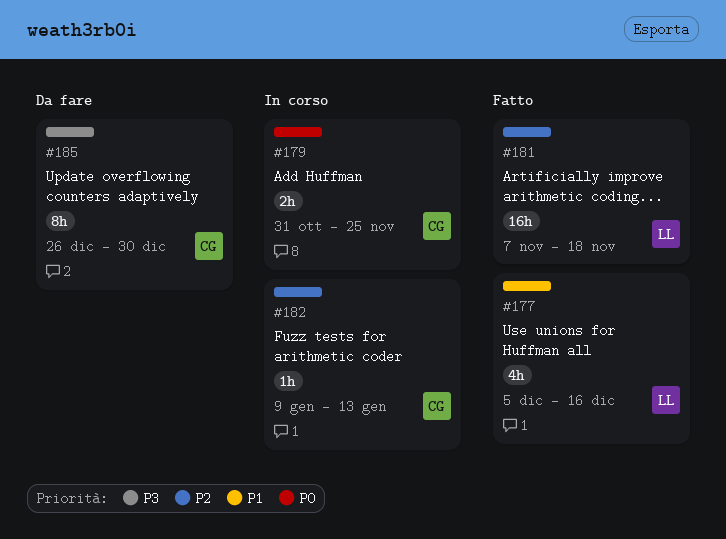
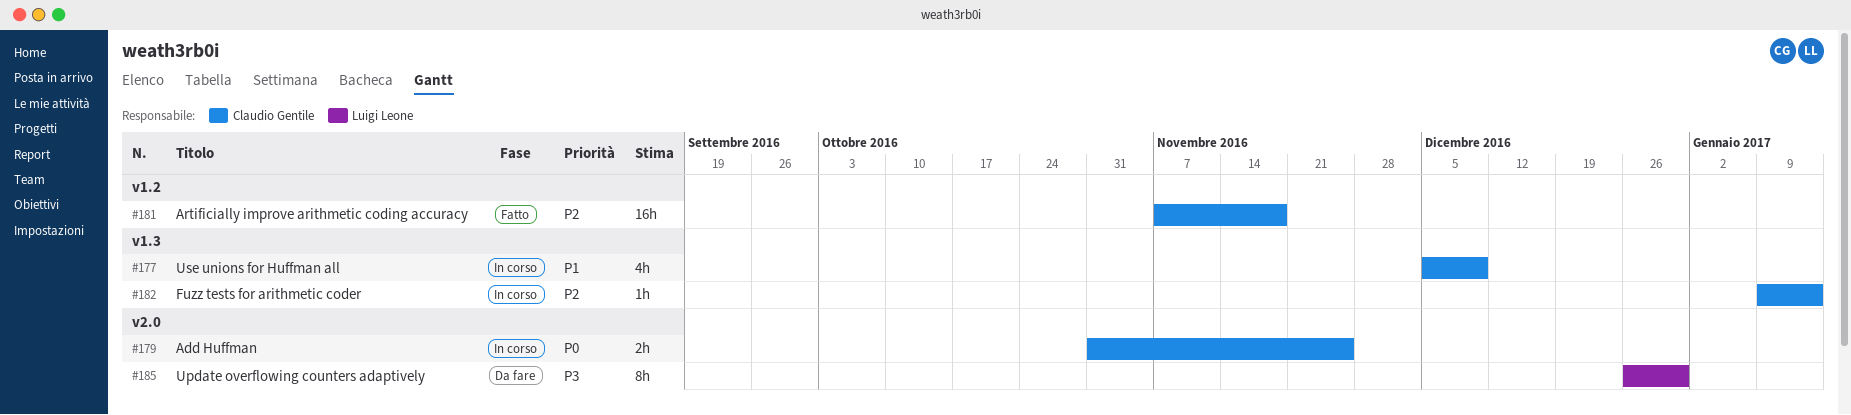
#177, status: Fatto -> In corso
#177, owner: Luigi Leone -> Claudio Gentile
#177, due: Dec 16 -> Dec 9
#181, owner: Luigi Leone -> Claudio Gentile
#185, owner: Claudio Gentile -> Luigi Leone

